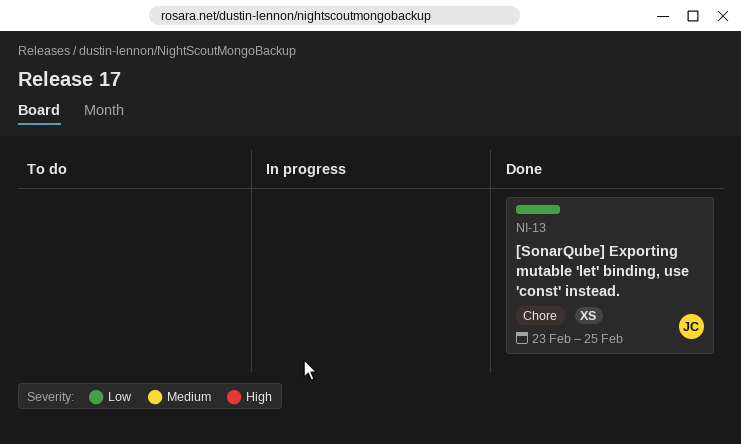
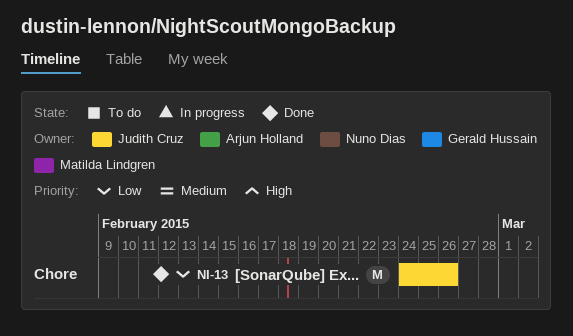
NI-13, estimate: XS -> M
NI-13, start: Feb 23 -> Feb 24
NI-13, due: Feb 25 -> Feb 26

